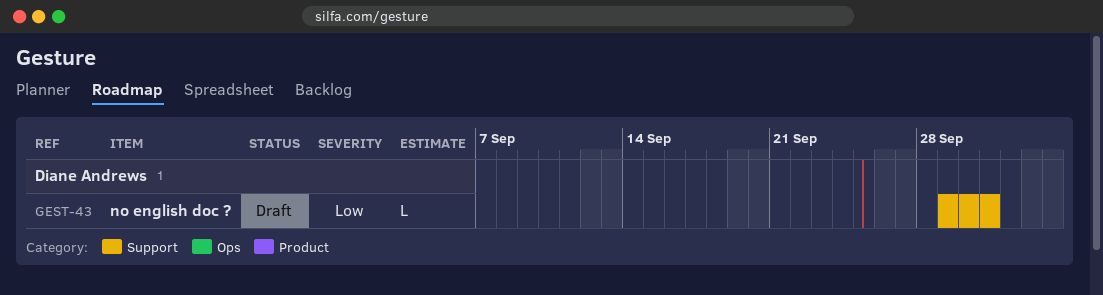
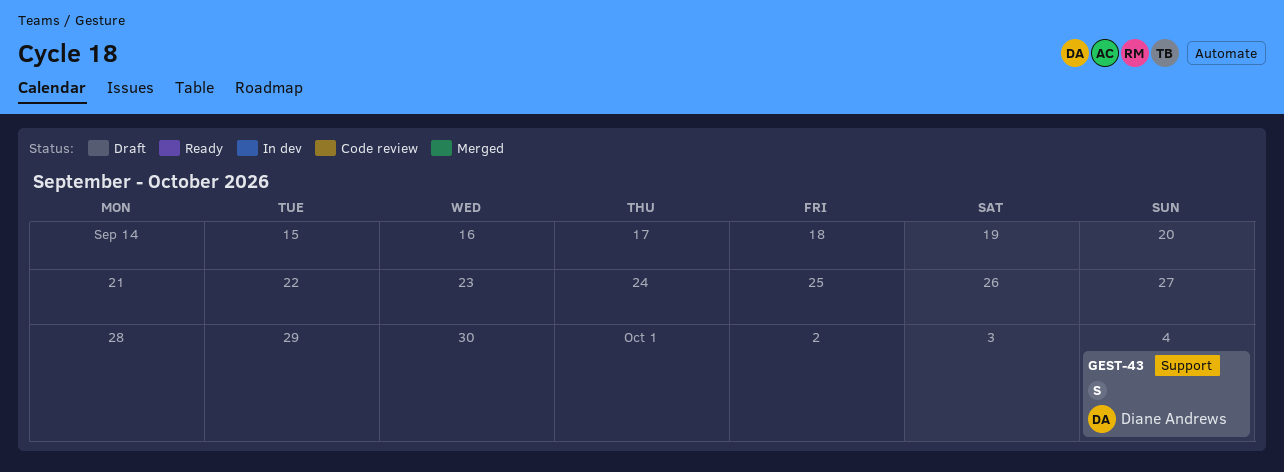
GEST-43, estimate: L -> S
GEST-43, due: Oct 1 -> Oct 4

